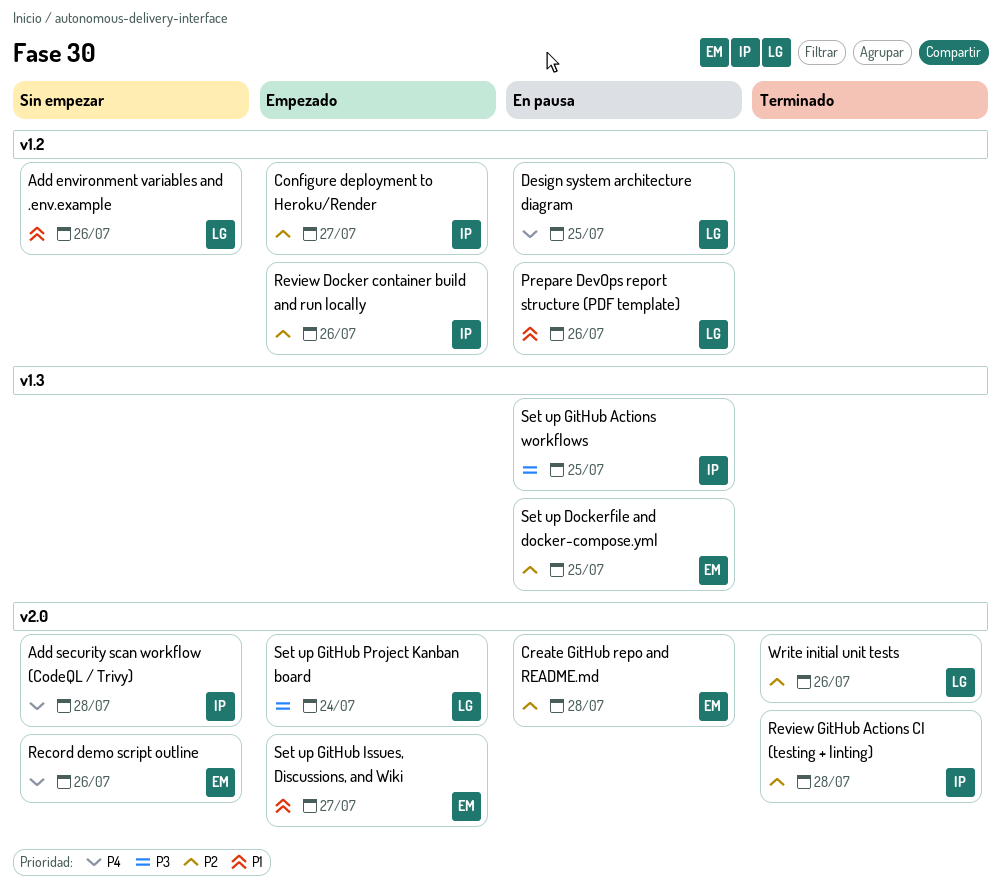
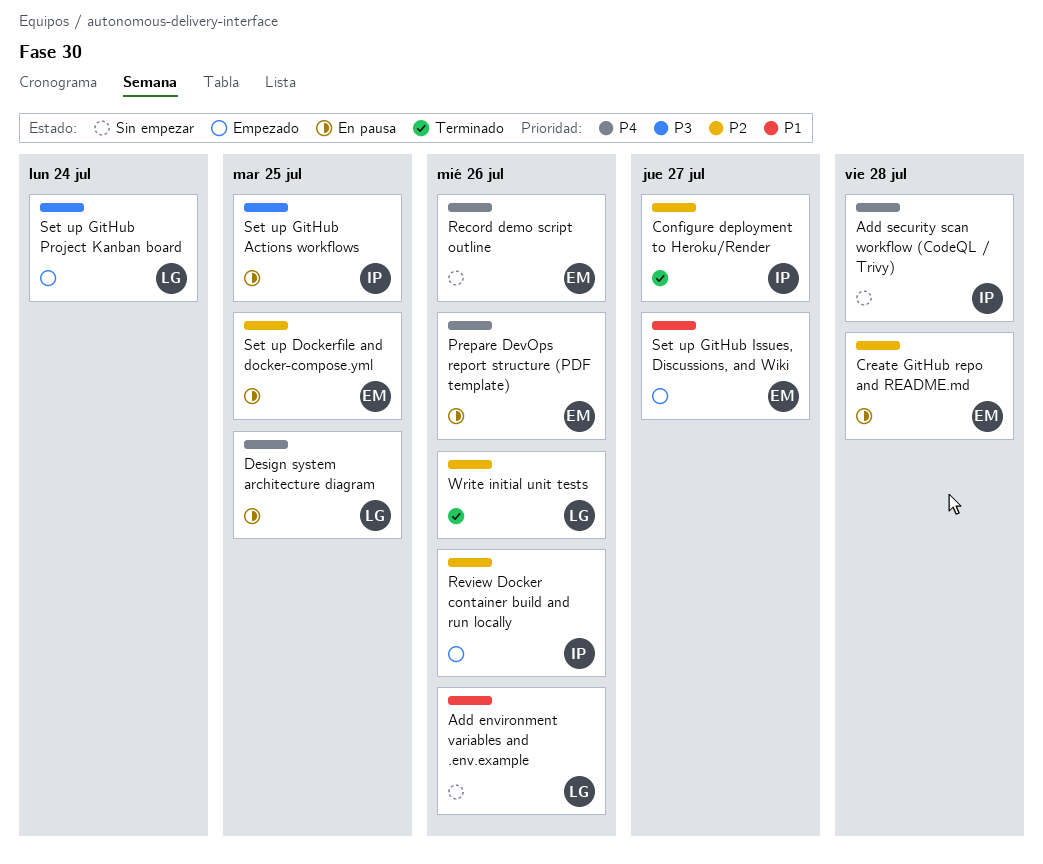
Configure deployment to Heroku/Render, status: Empezado -> Terminado
Prepare DevOps report structure (PDF template), owner: LG -> EM
Prepare DevOps report structure (PDF template), priority: P1 -> P4
Review GitHub Actions CI (testing + linting): present -> none

